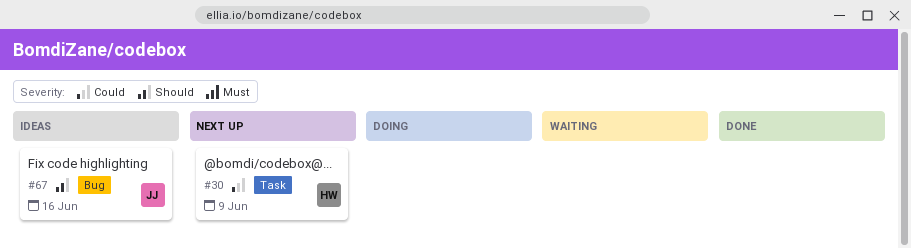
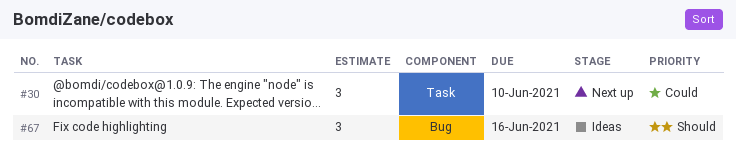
#30, due: Jun 9 -> Jun 10

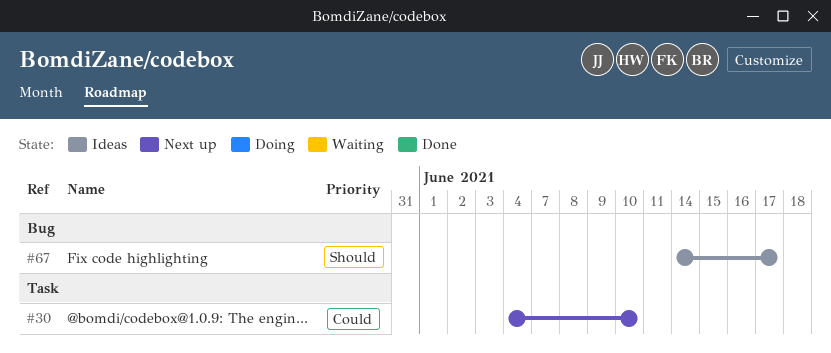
#67, due: Jun 16 -> Jun 17

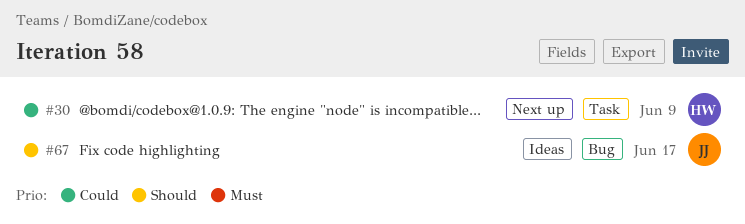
#30, due: Jun 10 -> Jun 9

